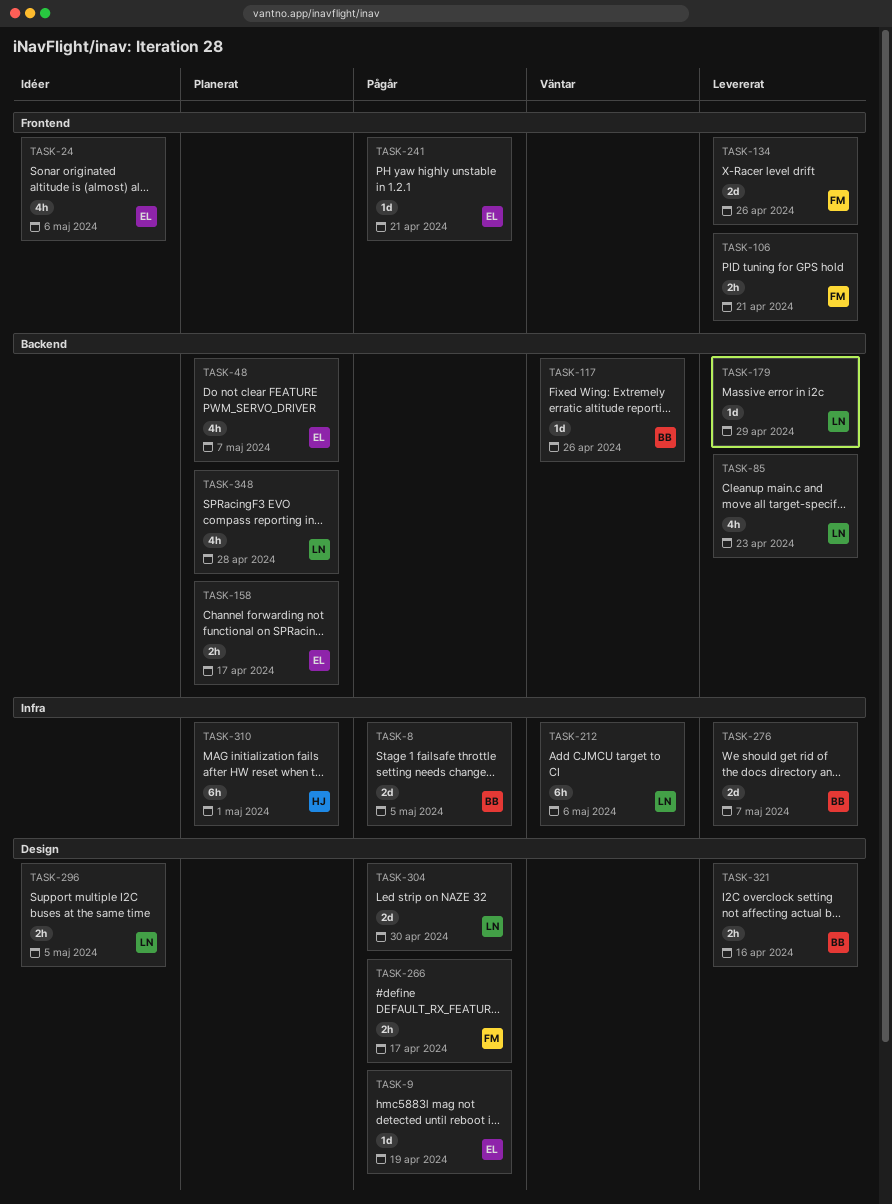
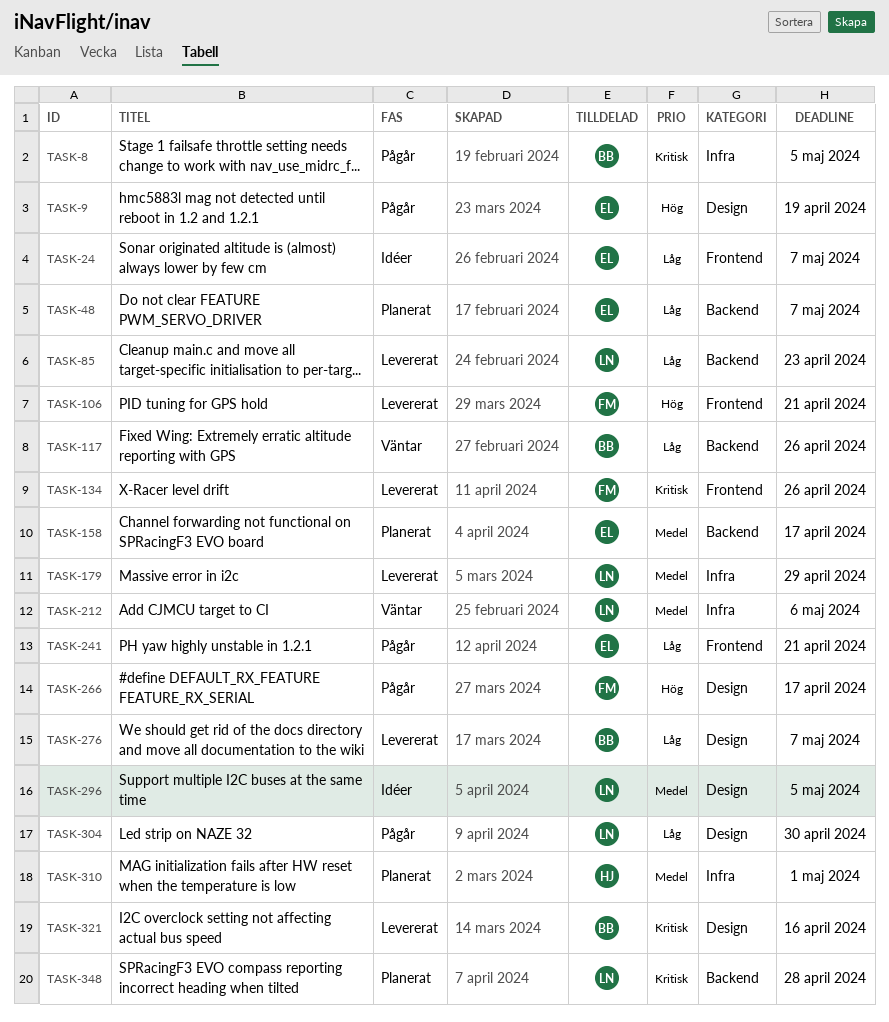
TASK-24, due: May 6 -> May 7
TASK-179, label: Backend -> Infra
TASK-276, label: Infra -> Design

